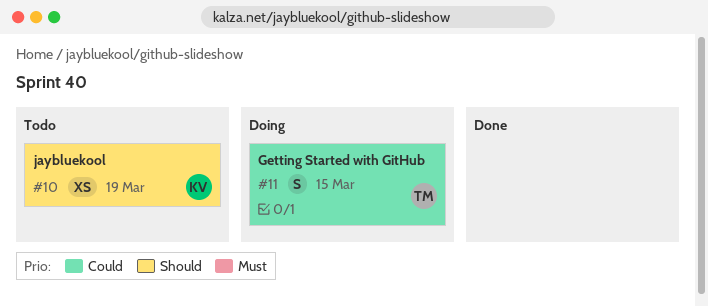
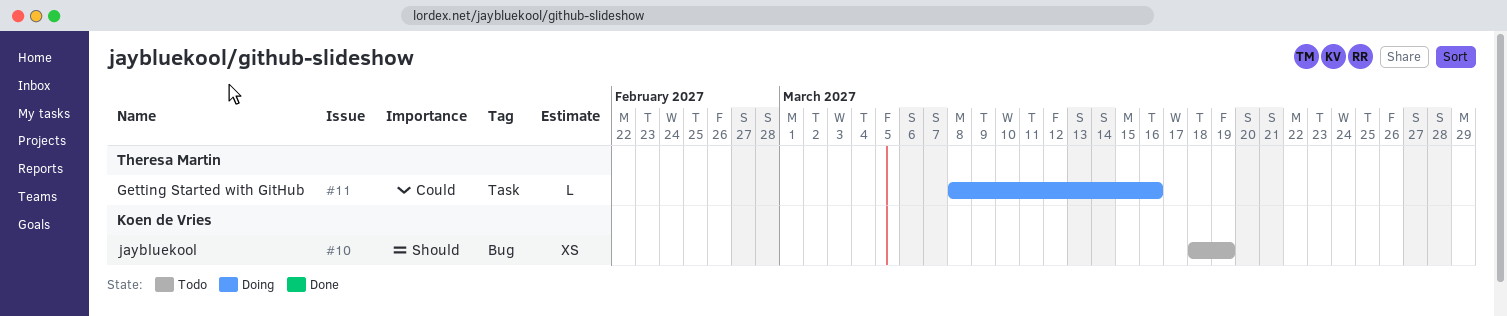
#11, estimate: S -> L
#11, due: Mar 15 -> Mar 16

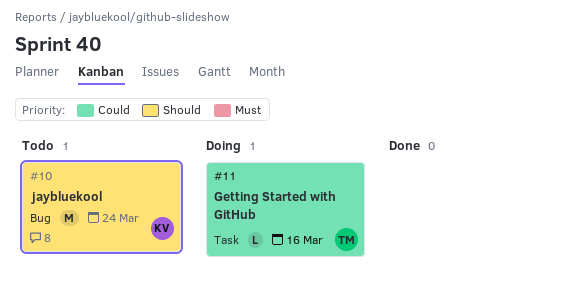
#10, estimate: XS -> M
#10, due: Mar 19 -> Mar 24

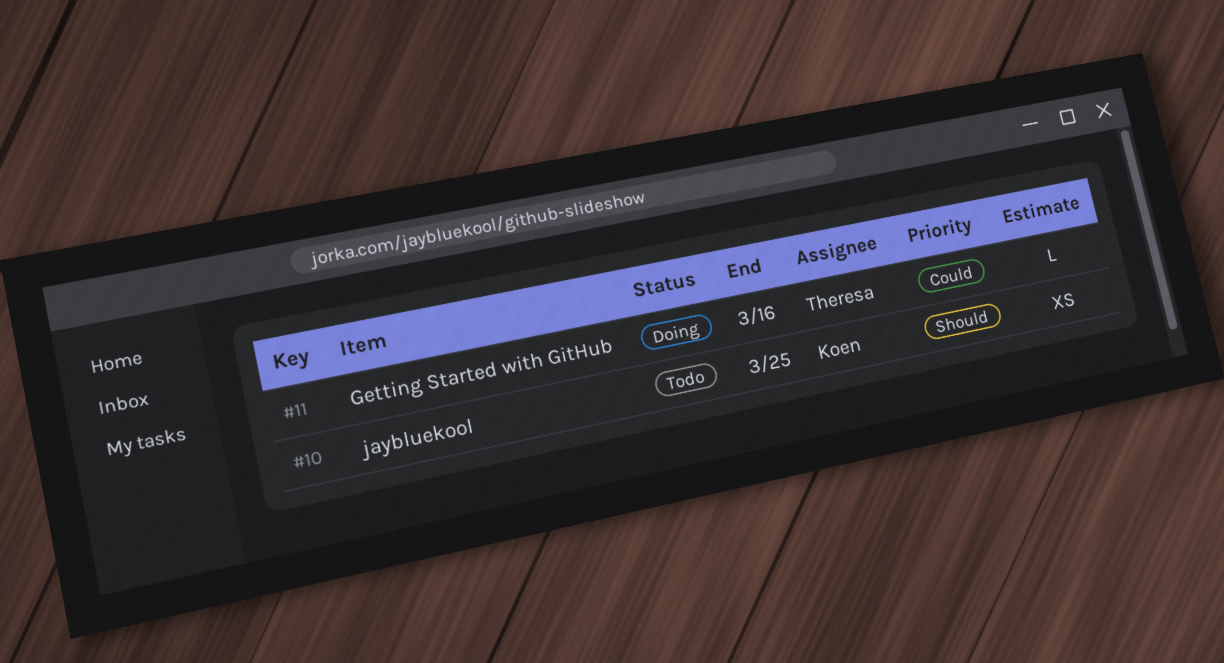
#10, estimate: M -> XS
#10, due: Mar 24 -> Mar 25

